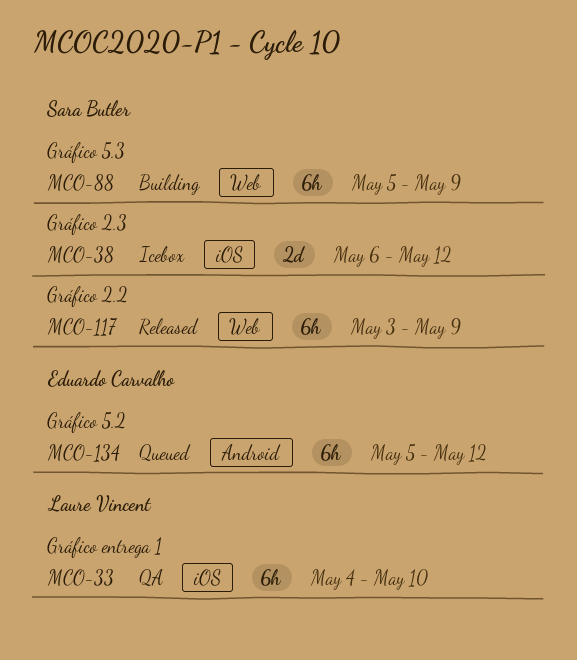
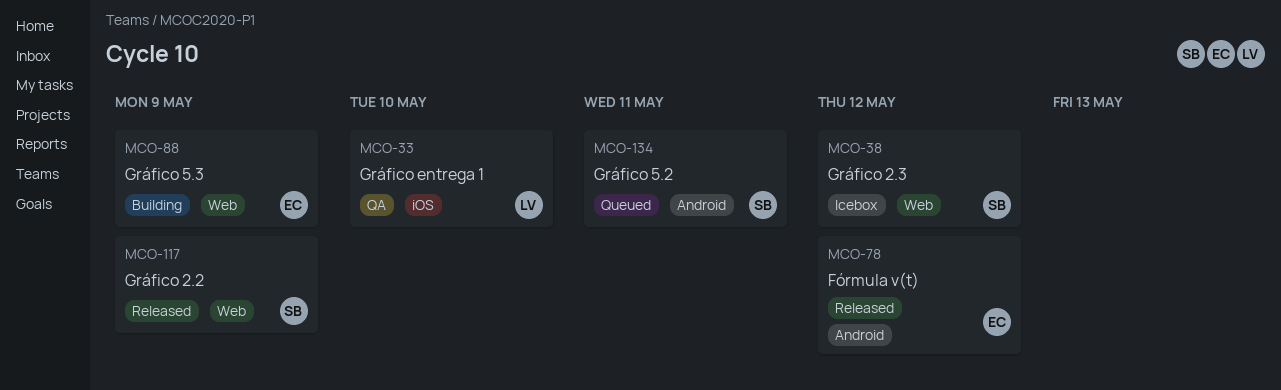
MCO-38, label: iOS -> Web
MCO-78: none -> present
MCO-88, owner: Sara Butler -> Eduardo Carvalho
MCO-134, owner: Eduardo Carvalho -> Sara Butler
MCO-134, due: May 12 -> May 11

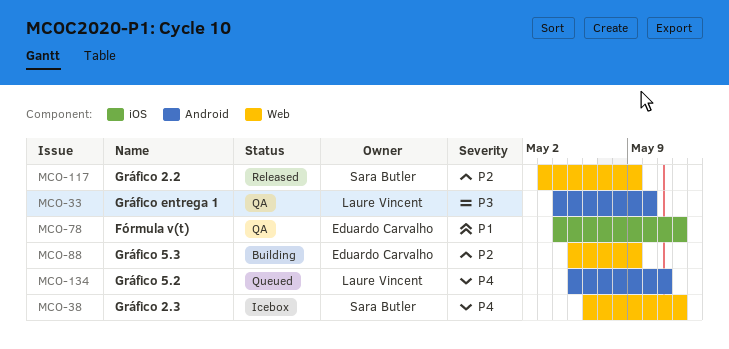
MCO-33, label: iOS -> Android
MCO-78, status: Released -> QA
MCO-78, label: Android -> iOS
MCO-134, owner: Sara Butler -> Laure Vincent

